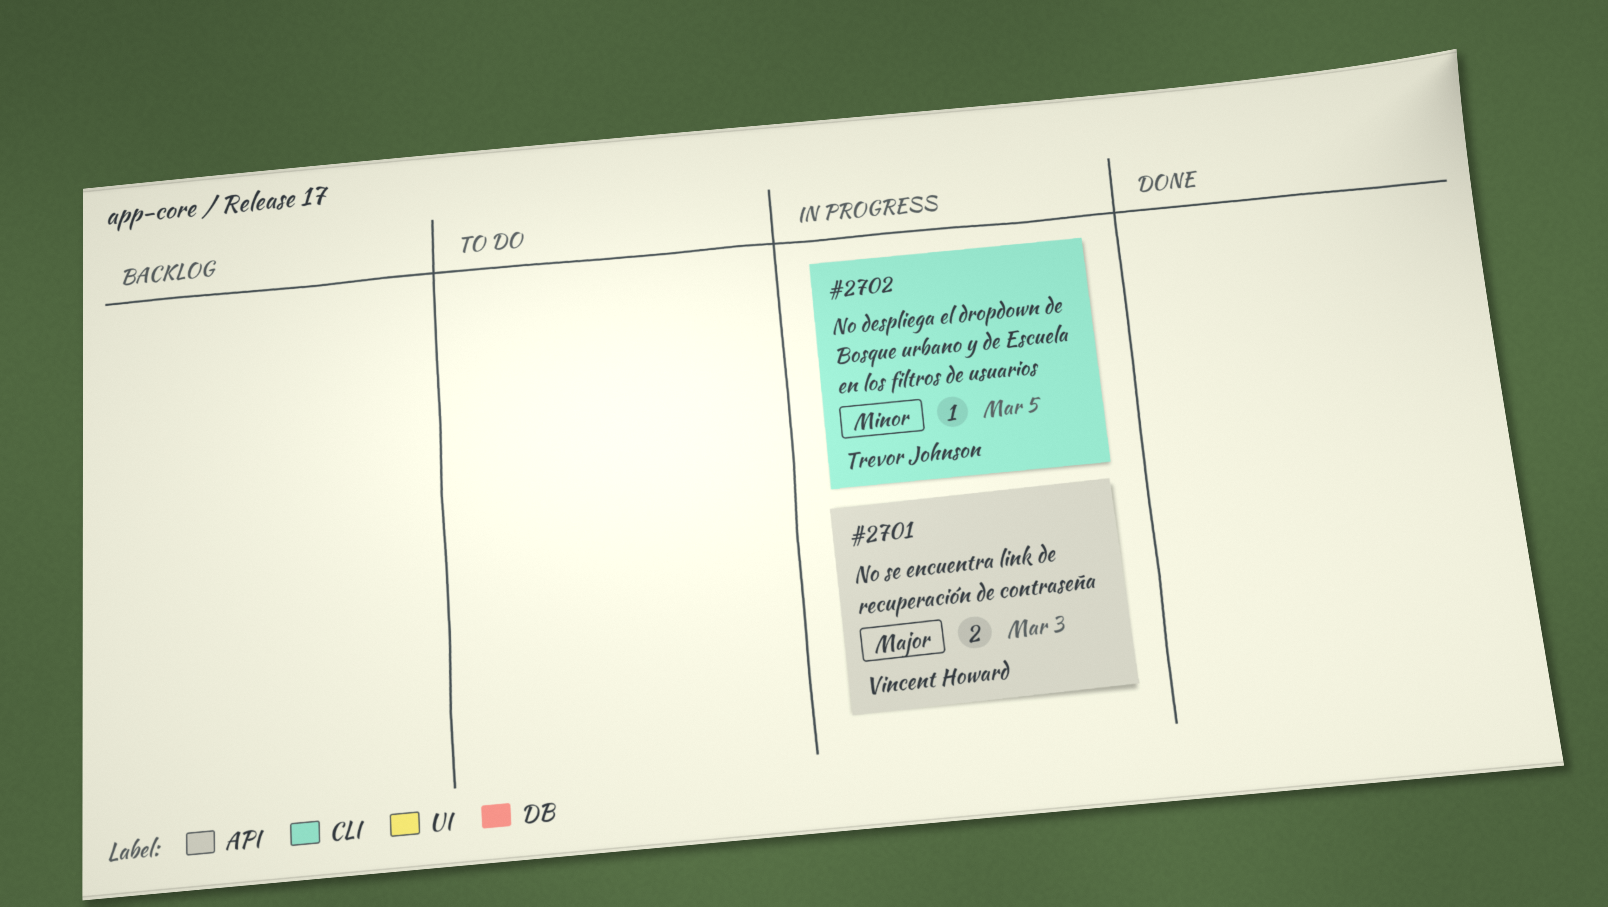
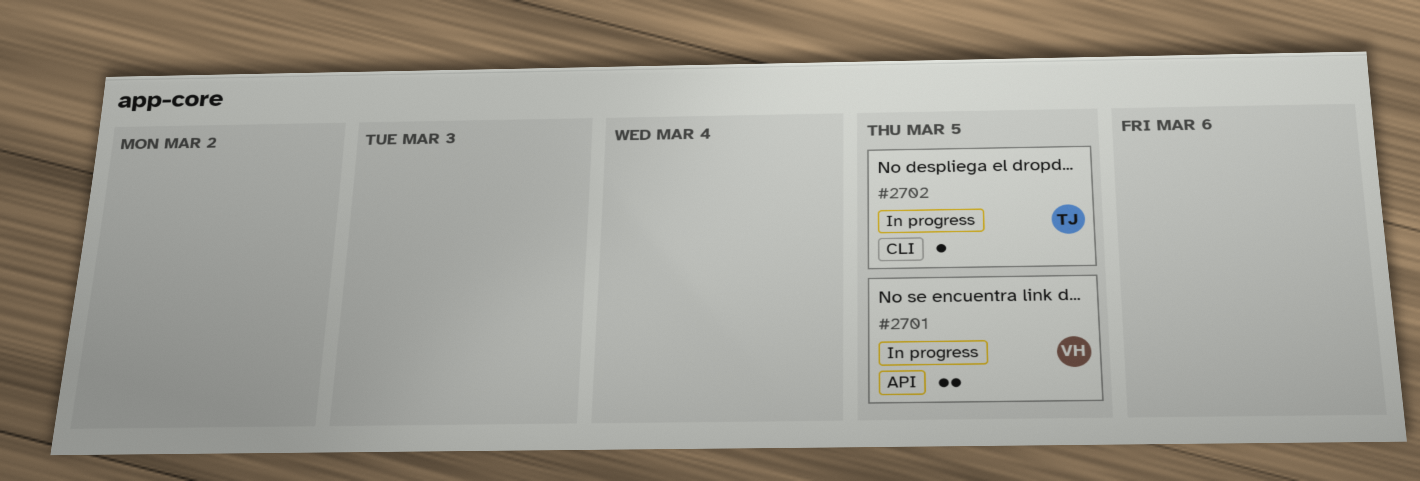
#2701, due: Mar 3 -> Mar 5

